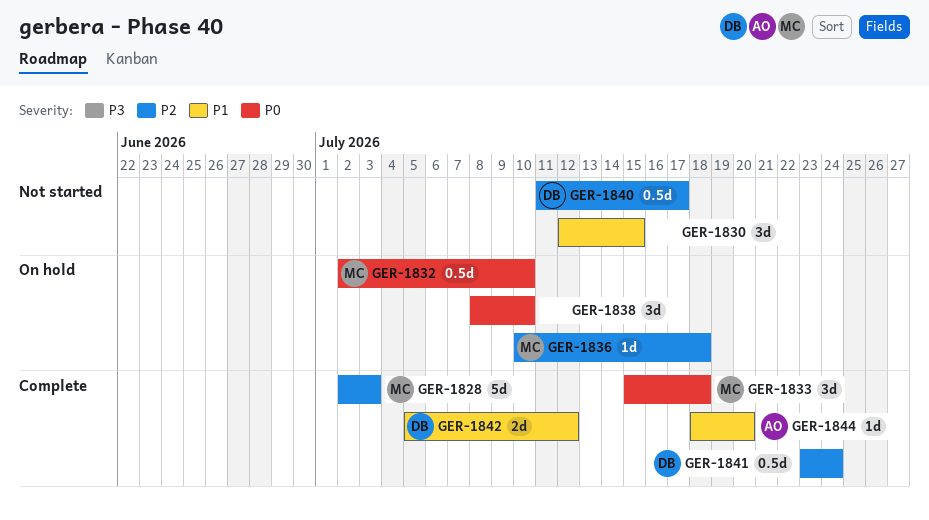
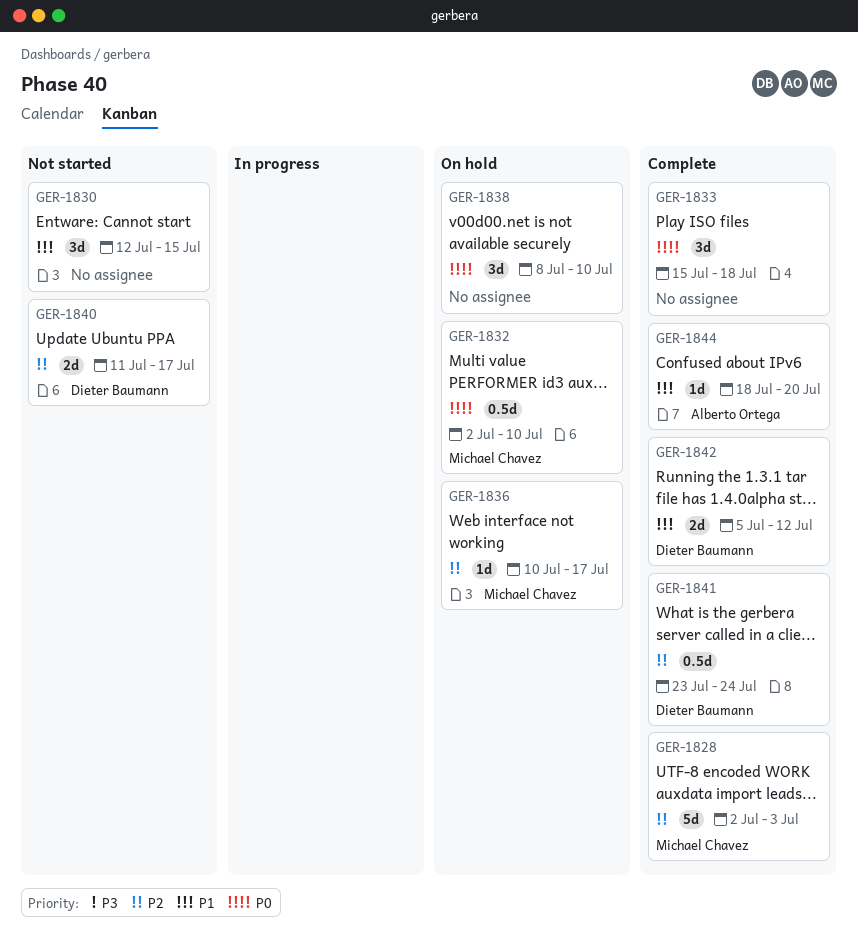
GER-1833, owner: Michael Chavez -> none
GER-1836, due: Jul 18 -> Jul 17
GER-1840, estimate: 0.5d -> 2d

